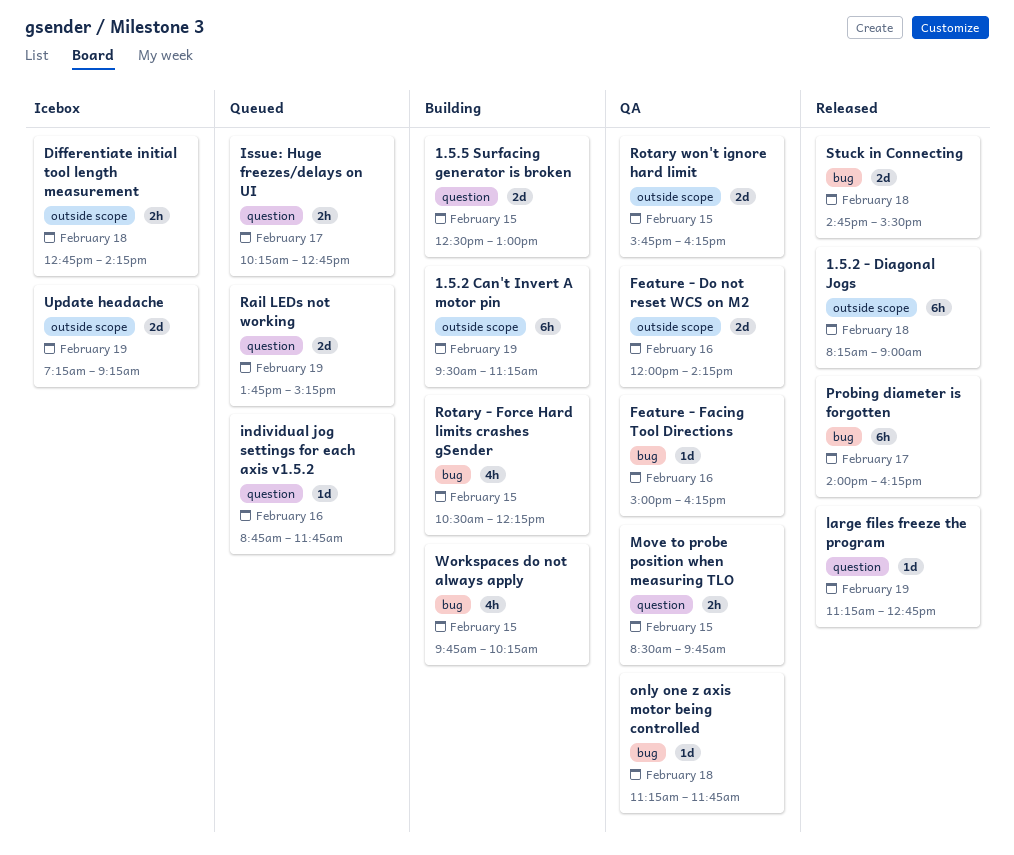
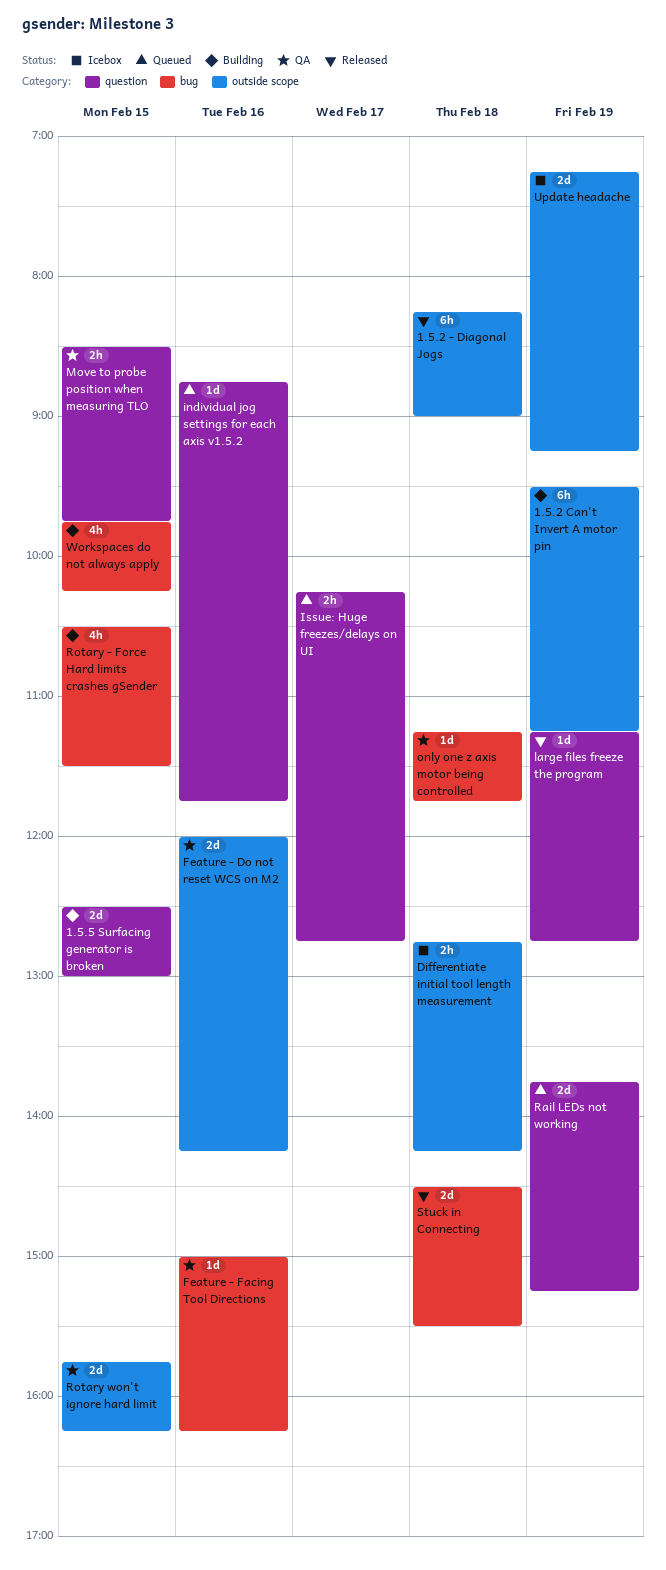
Probing diameter is forgotten: present -> none
Rotary - Force Hard limits crashes gSender, ends: 12:15 -> 11:30
Stuck in Connecting, begins: 14:45 -> 14:30

